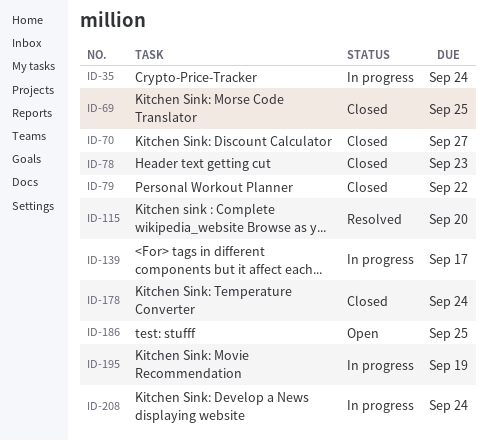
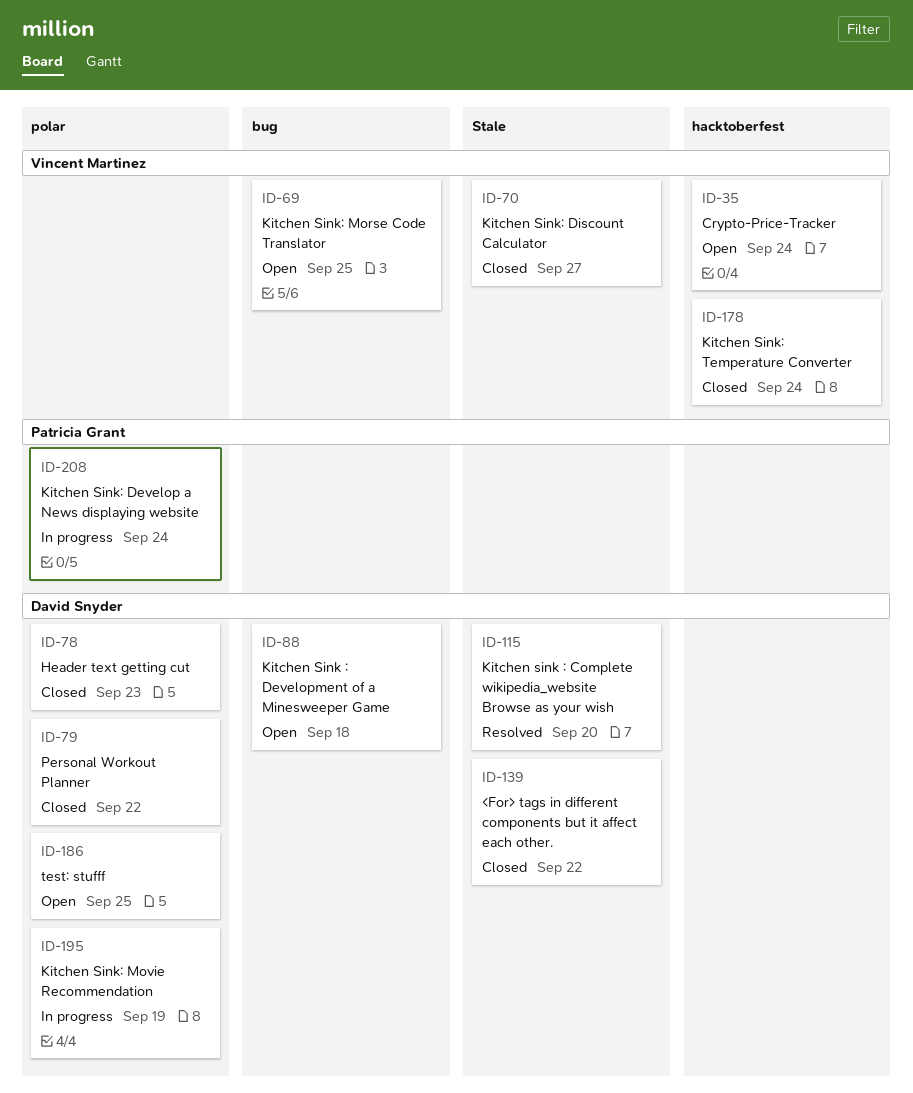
ID-35, status: In progress -> Open
ID-69, status: Closed -> Open
ID-88: none -> present
ID-139, status: In progress -> Closed
ID-139, due: Sep 17 -> Sep 22

